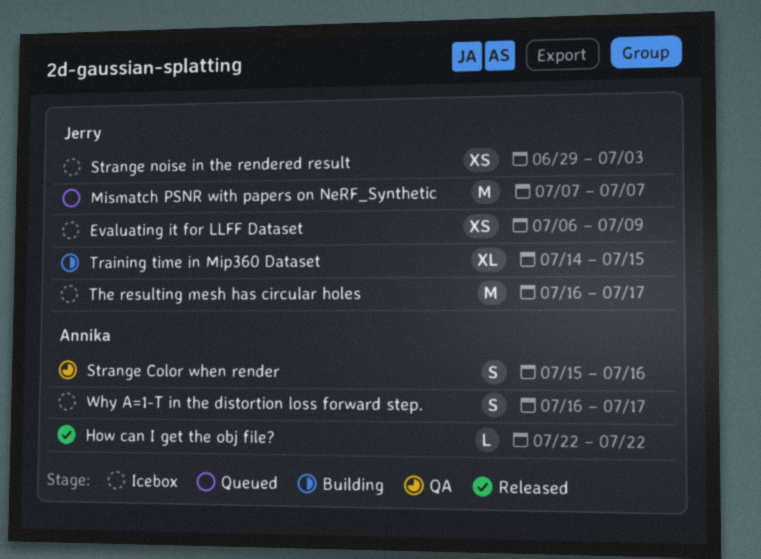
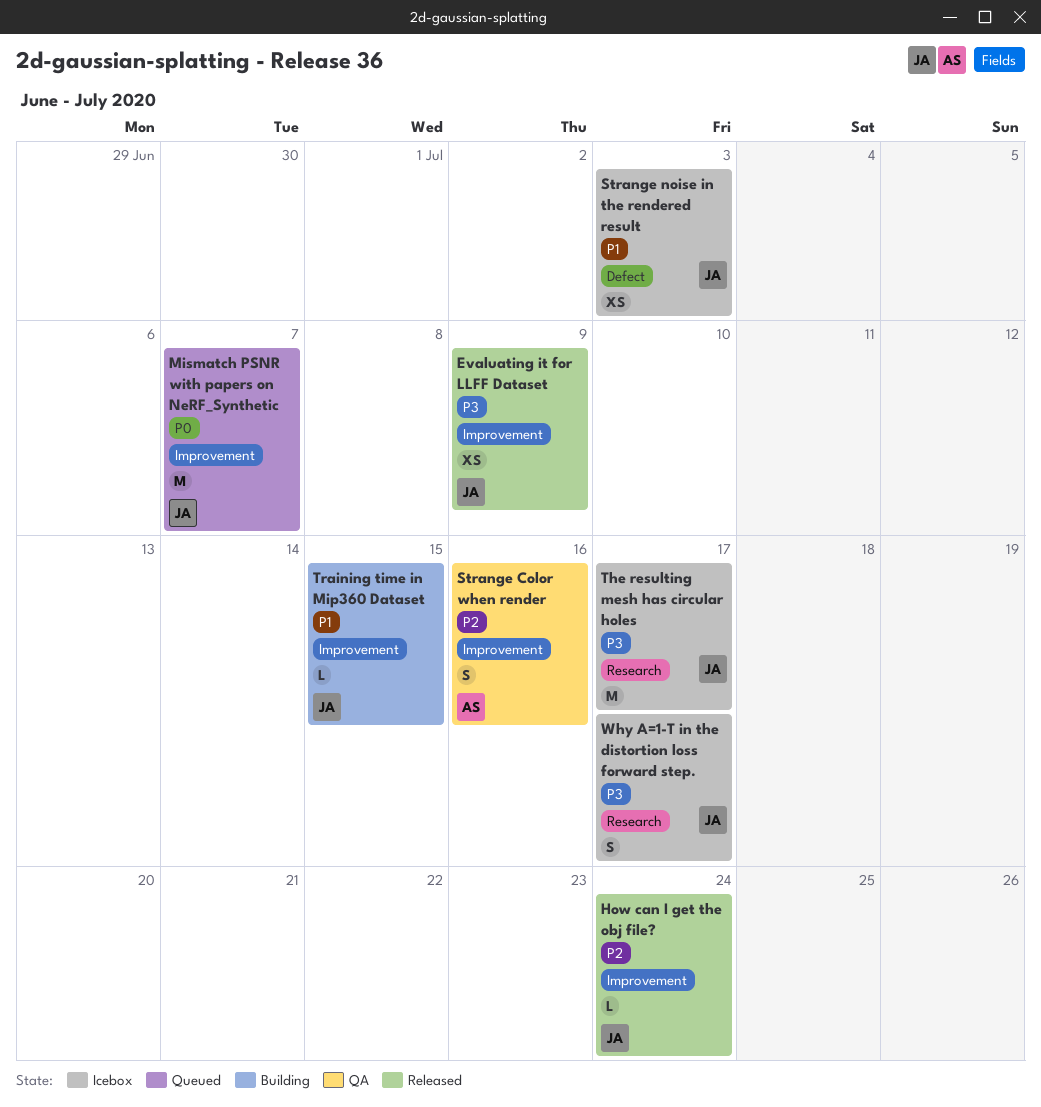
Evaluating it for LLFF Dataset, status: Icebox -> Released
How can I get the obj file?, owner: Annika -> Jerry
How can I get the obj file?, due: Jul 22 -> Jul 24
Training time in Mip360 Dataset, estimate: XL -> L
Why A=1-T in the distortion loss forward step., owner: Annika -> Jerry

